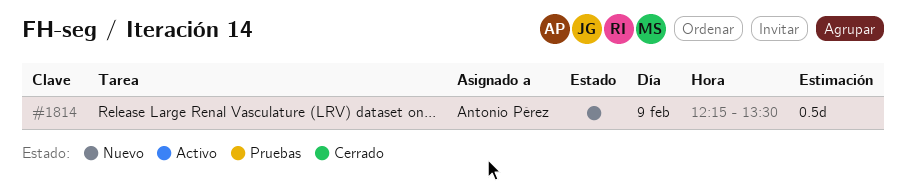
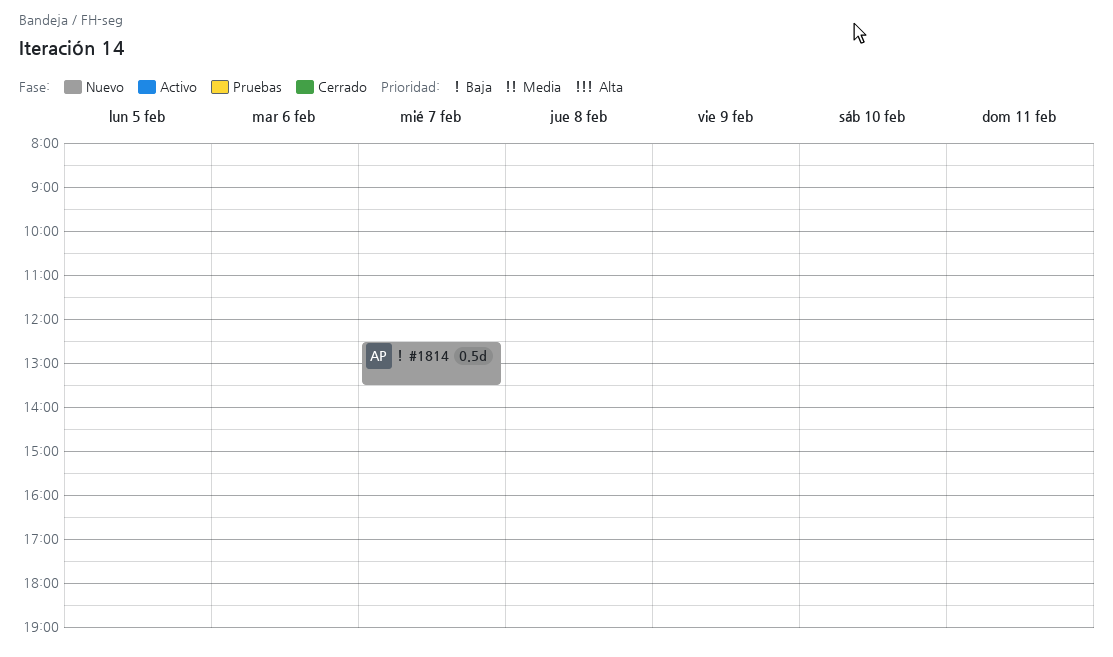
#1814, day: Feb 9 -> Feb 7
#1814, begins: 12:15 -> 12:30

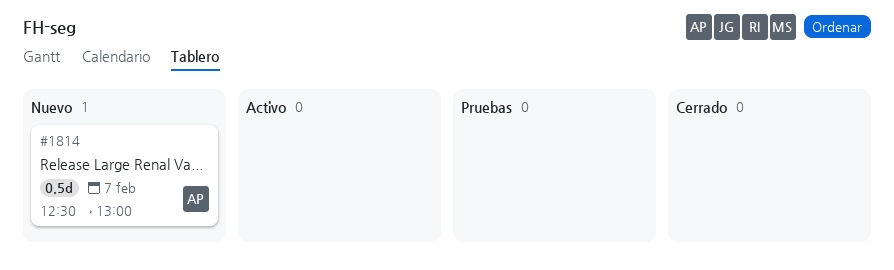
#1814, ends: 13:30 -> 13:00

